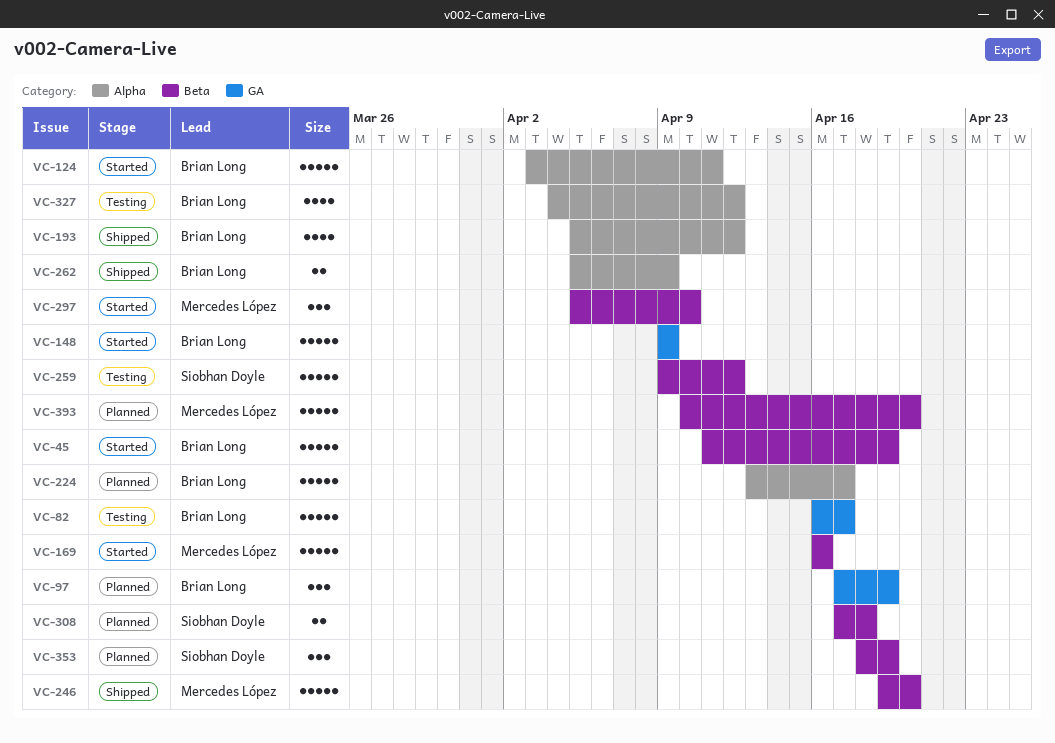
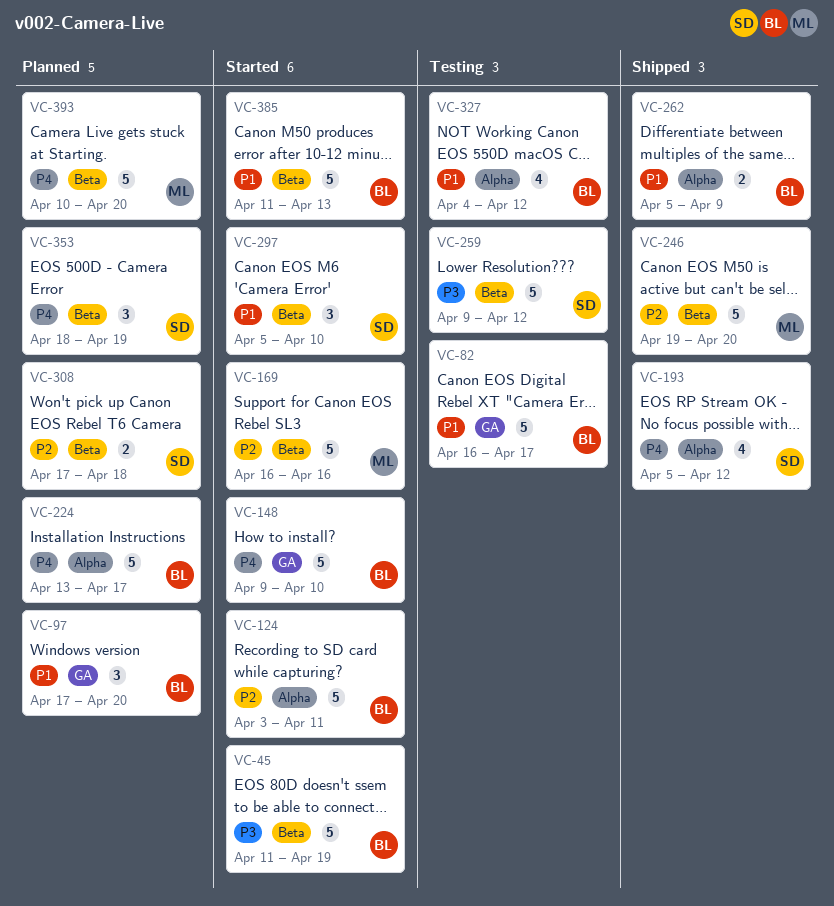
VC-97, due: Apr 19 -> Apr 20
VC-148, due: Apr 9 -> Apr 10
VC-193, owner: Brian Long -> Siobhan Doyle
VC-297, owner: Mercedes López -> Siobhan Doyle
VC-385: none -> present

